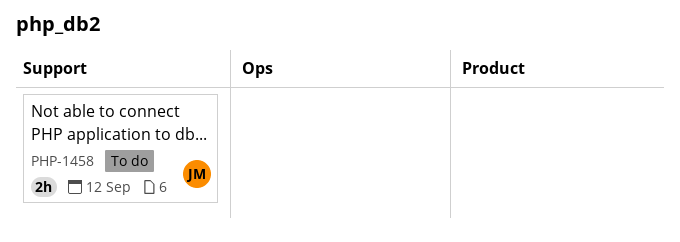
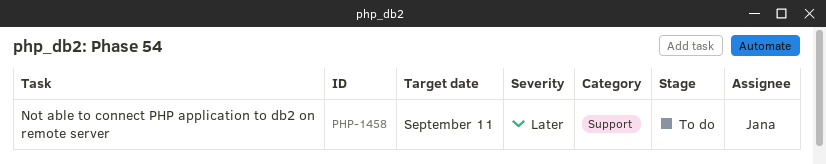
PHP-1458, due: Sep 12 -> Sep 11

